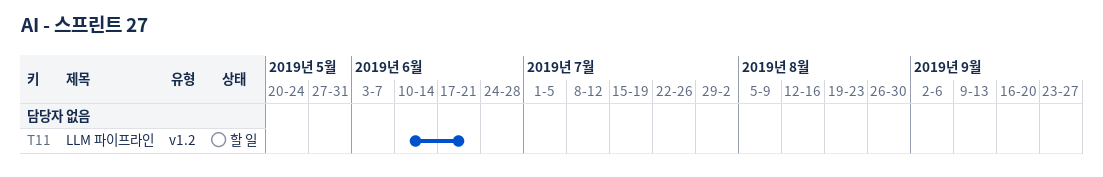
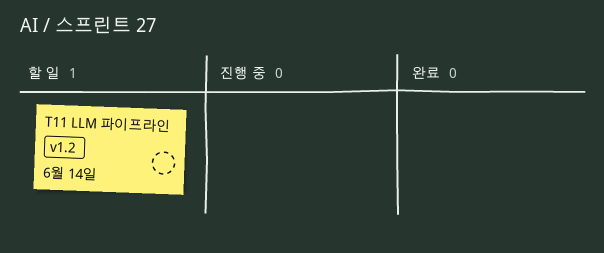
T11, due: Jun 21 -> Jun 14

